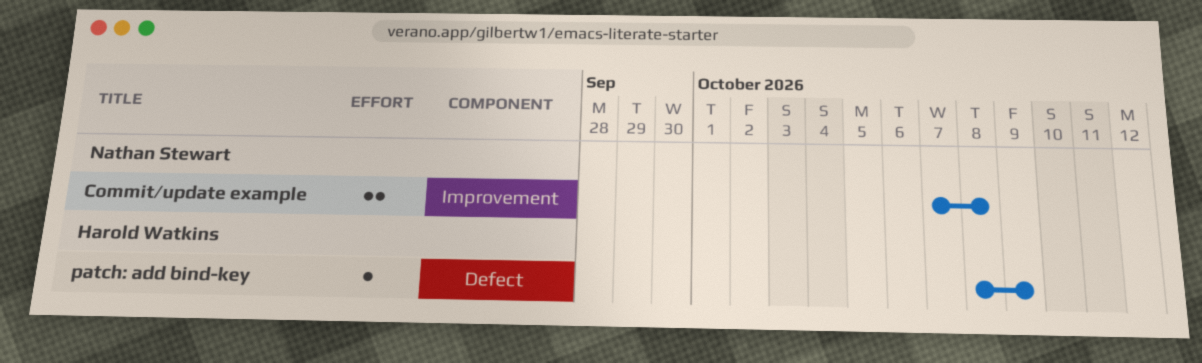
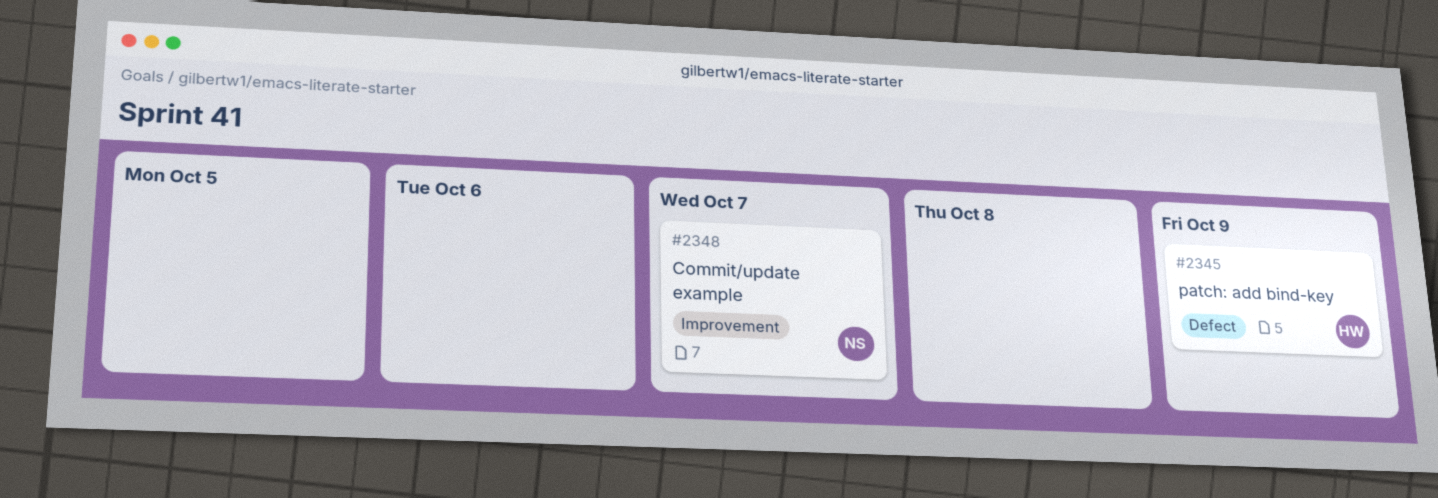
Commit/update example, due: Oct 8 -> Oct 7

